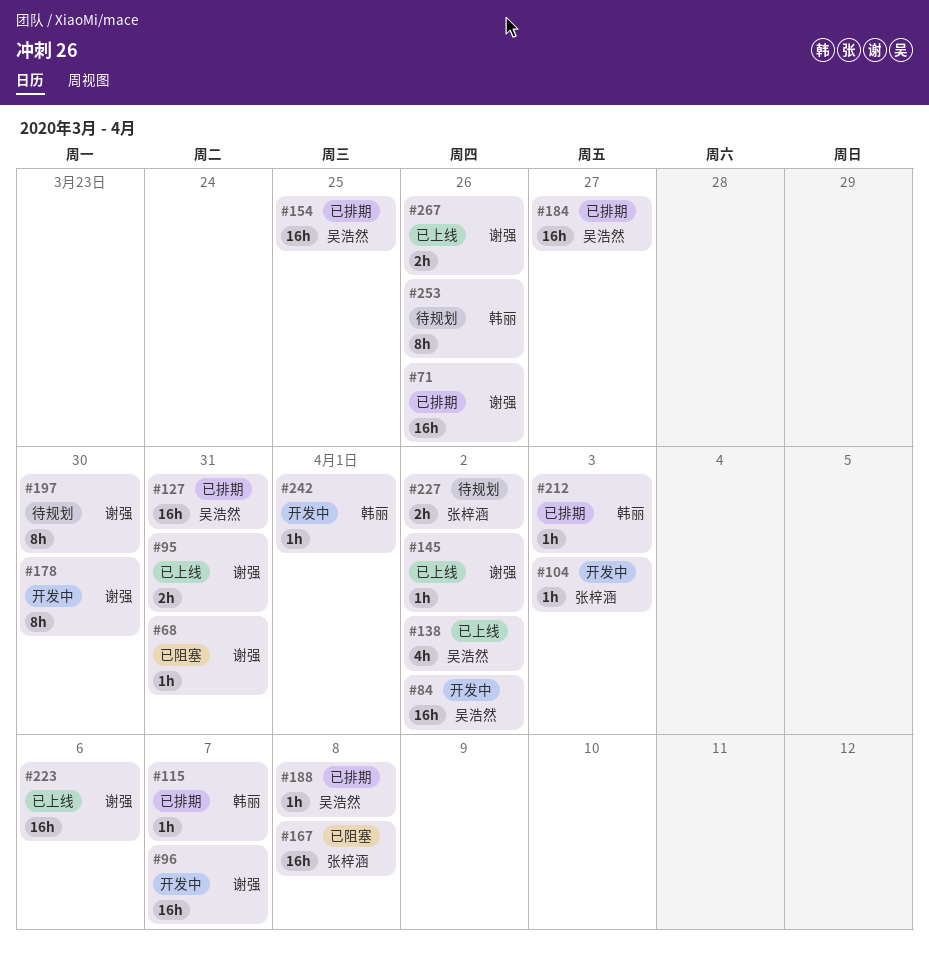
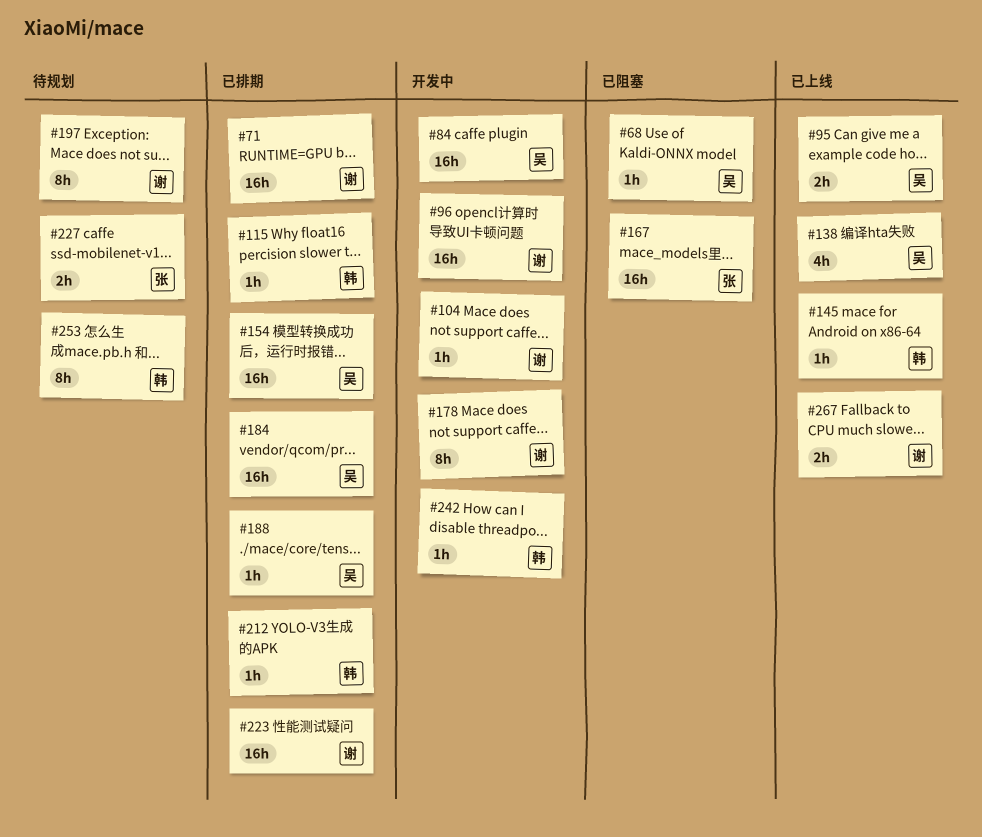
#68, owner: 谢强 -> 吴浩然
#95, owner: 谢强 -> 吴浩然
#104, owner: 张梓涵 -> 谢强
#127: present -> none
#145, owner: 谢强 -> 韩丽
#223, status: 已上线 -> 已排期

